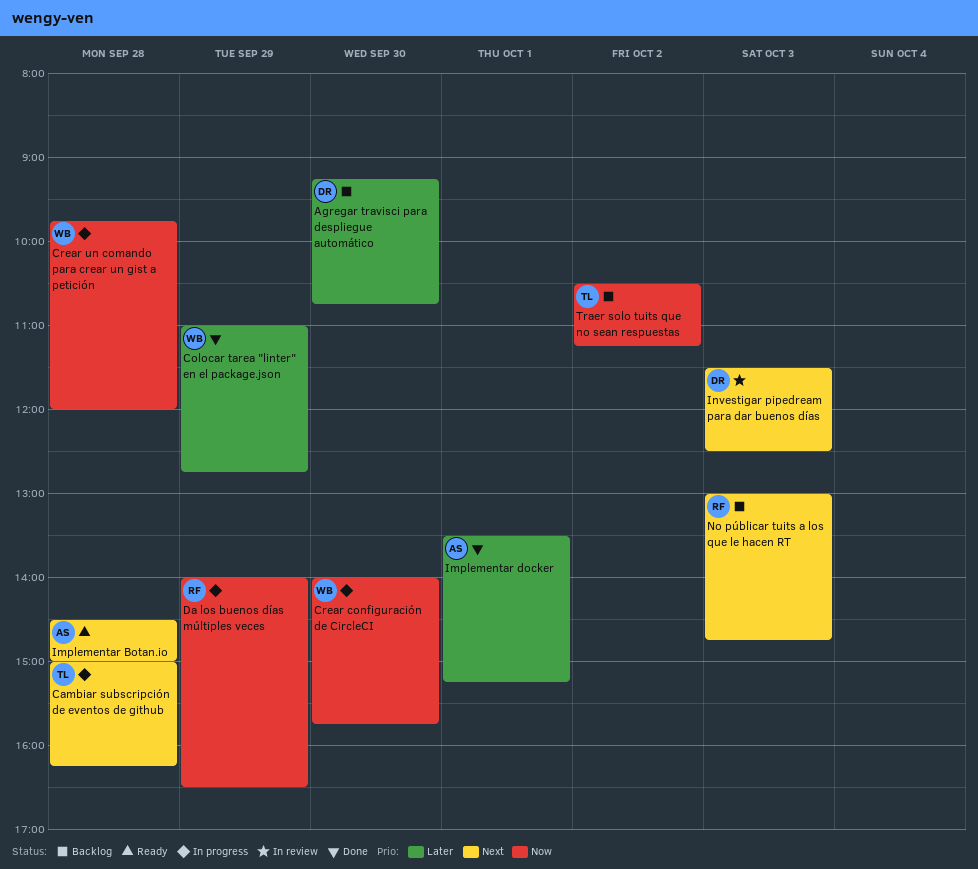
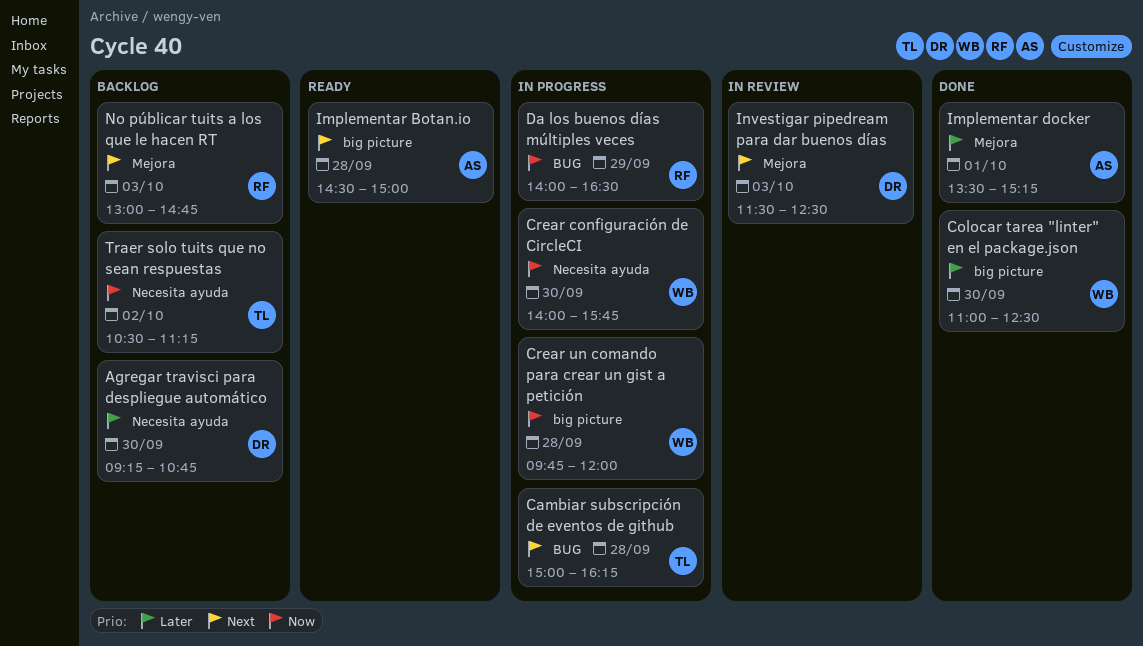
Colocar tarea "linter" en el package.json, day: Sep 29 -> Sep 30
Colocar tarea "linter" en el package.json, ends: 12:45 -> 12:30

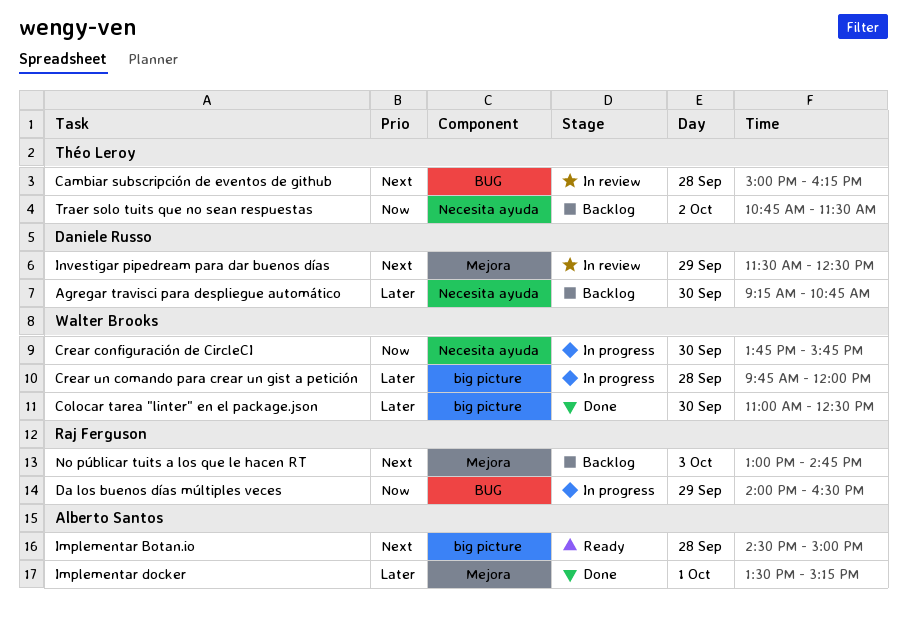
Cambiar subscripción de eventos de github, status: In progress -> In review
Crear configuración de CircleCI, begins: 14:00 -> 13:45
Crear un comando para crear un gist a petición, priority: Now -> Later
Investigar pipedream para dar buenos días, day: Oct 3 -> Sep 29
Traer solo tuits que no sean respuestas, begins: 10:30 -> 10:45
Traer solo tuits que no sean respuestas, ends: 11:15 -> 11:30

